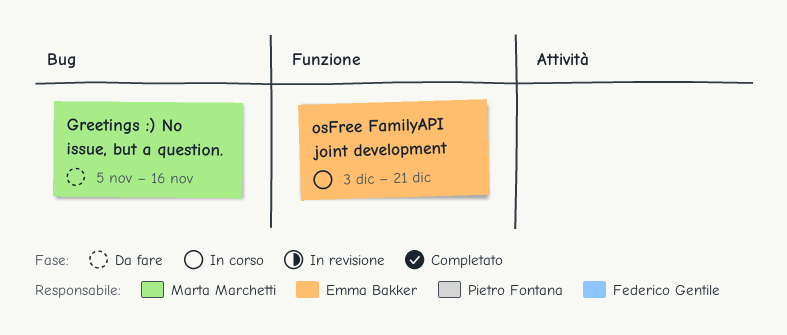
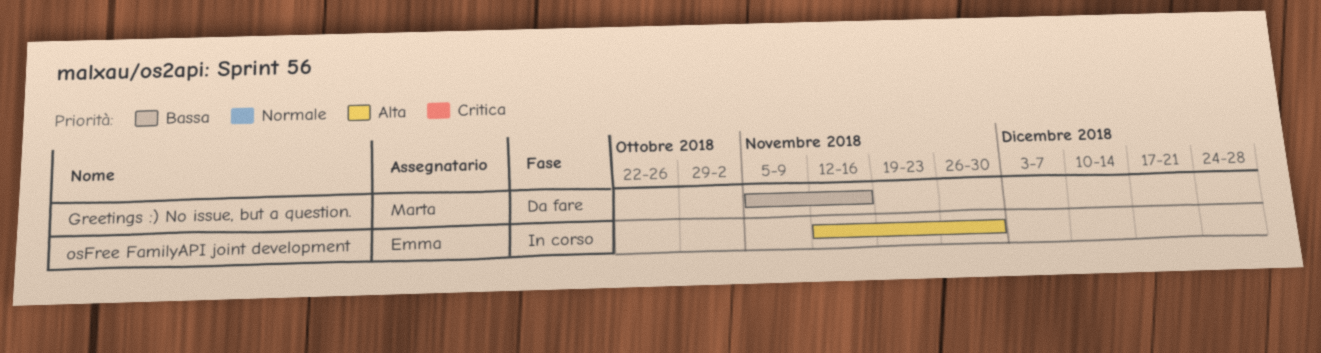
osFree FamilyAPI joint development, start: Dec 3 -> Nov 12
osFree FamilyAPI joint development, due: Dec 21 -> Nov 30

